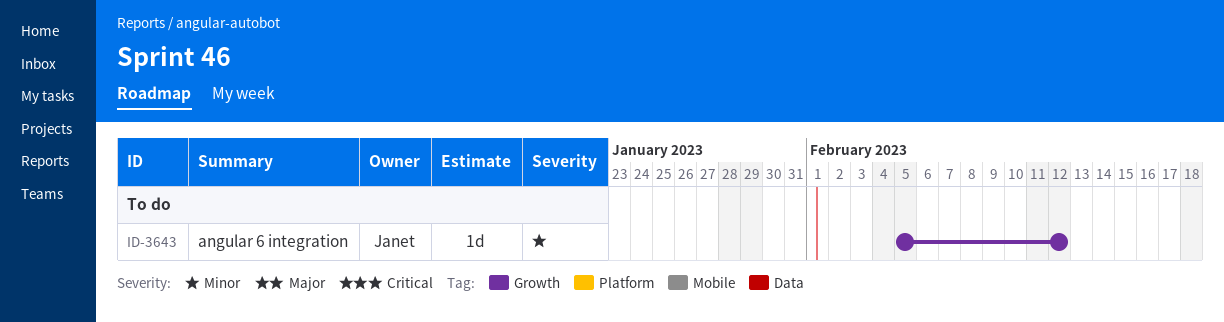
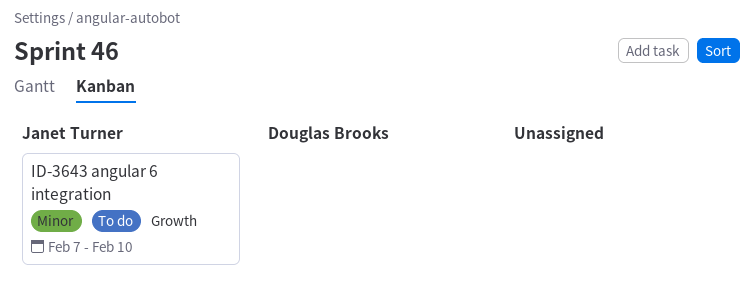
ID-3643, start: Feb 5 -> Feb 7
ID-3643, due: Feb 12 -> Feb 10

